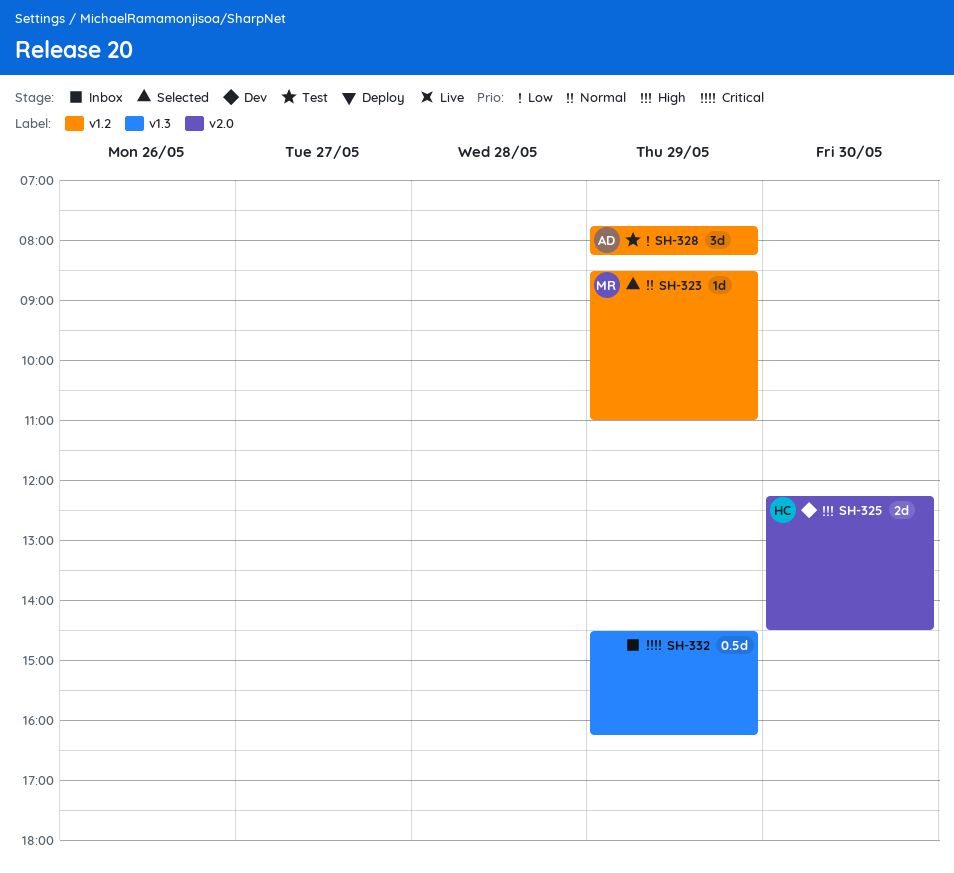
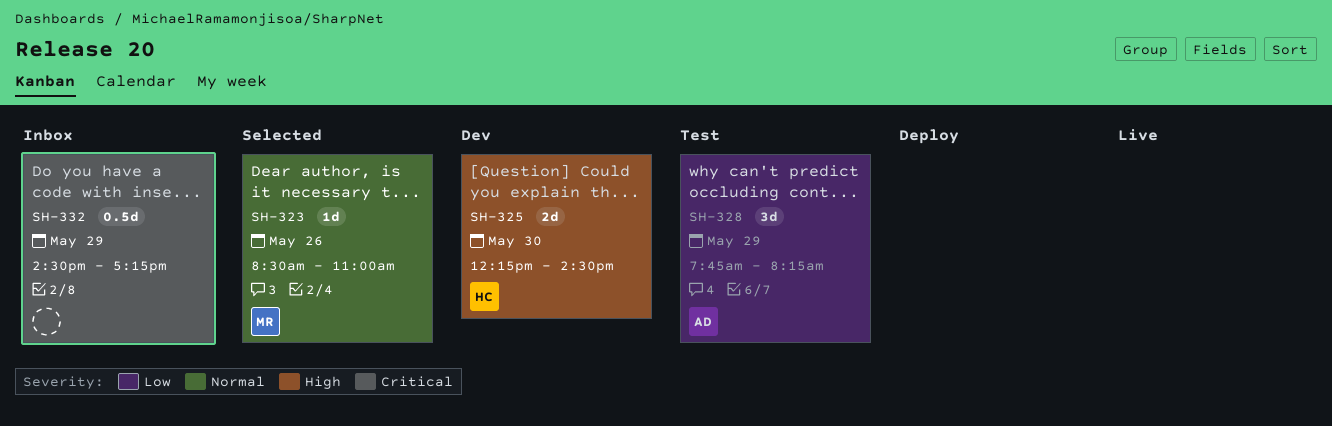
SH-323, day: May 29 -> May 26
SH-332, ends: 16:15 -> 17:15

